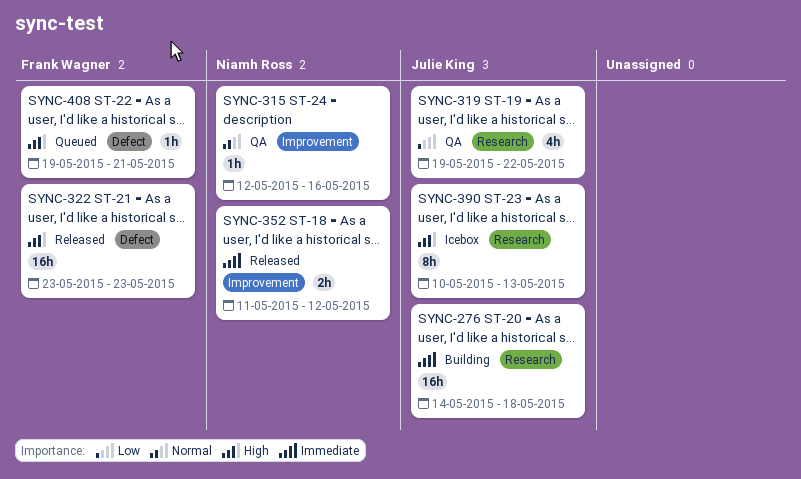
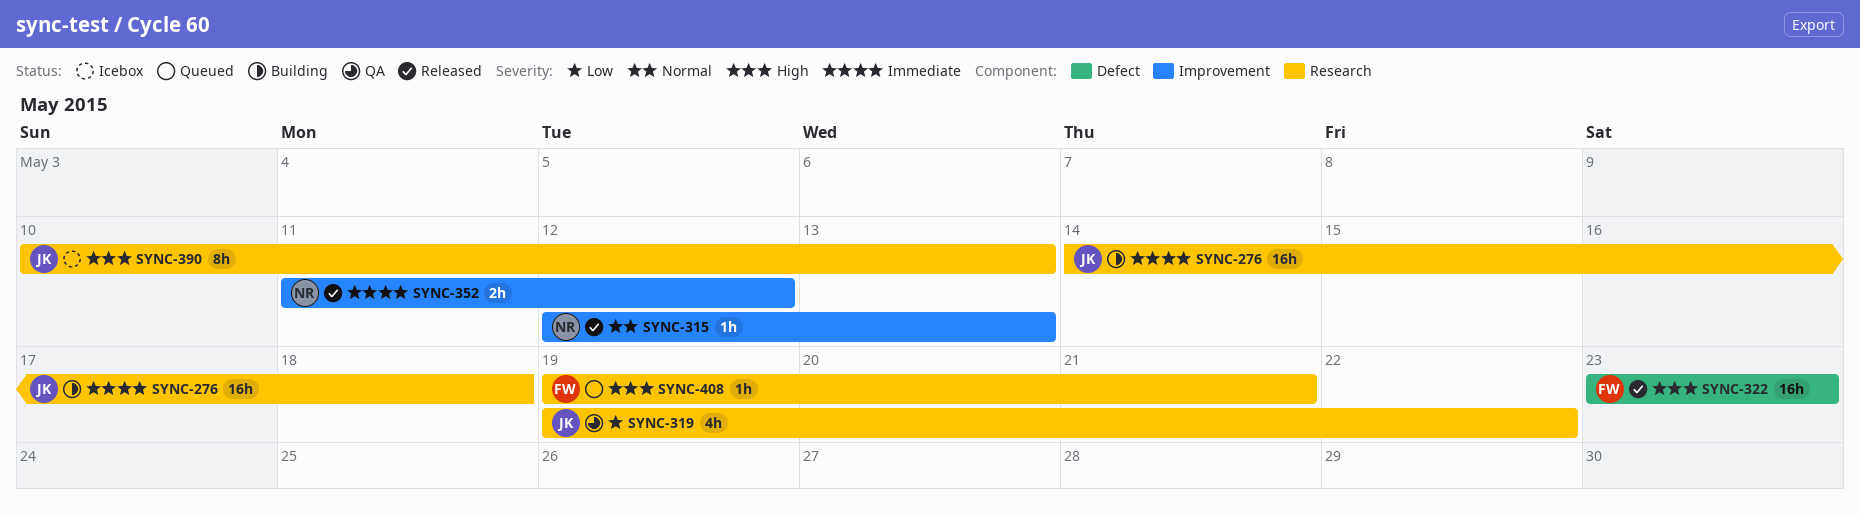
SYNC-315, status: QA -> Released
SYNC-315, due: May 16 -> May 13
SYNC-408, label: Defect -> Research

